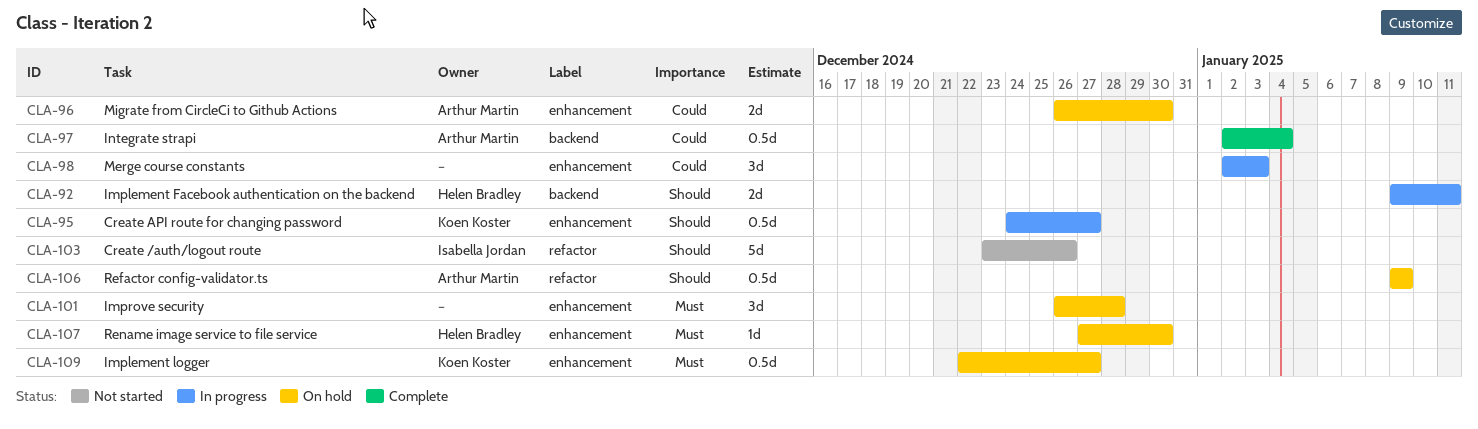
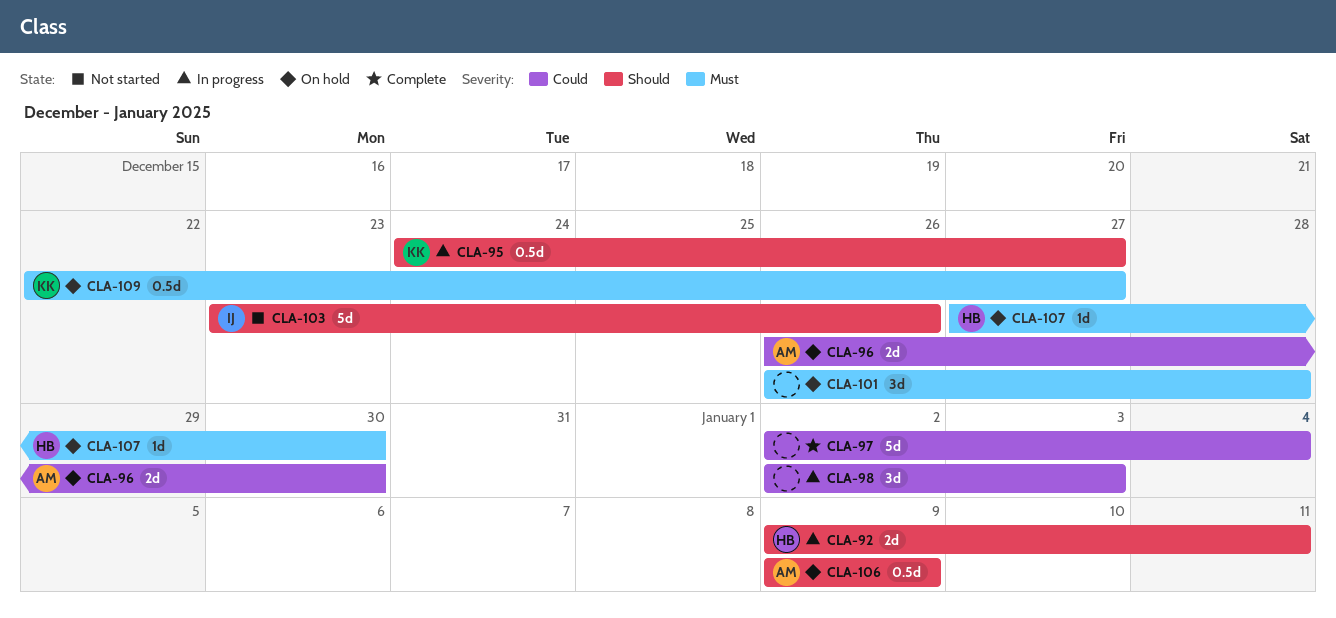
CLA-97, owner: Arthur Martin -> none
CLA-97, estimate: 0.5d -> 5d

